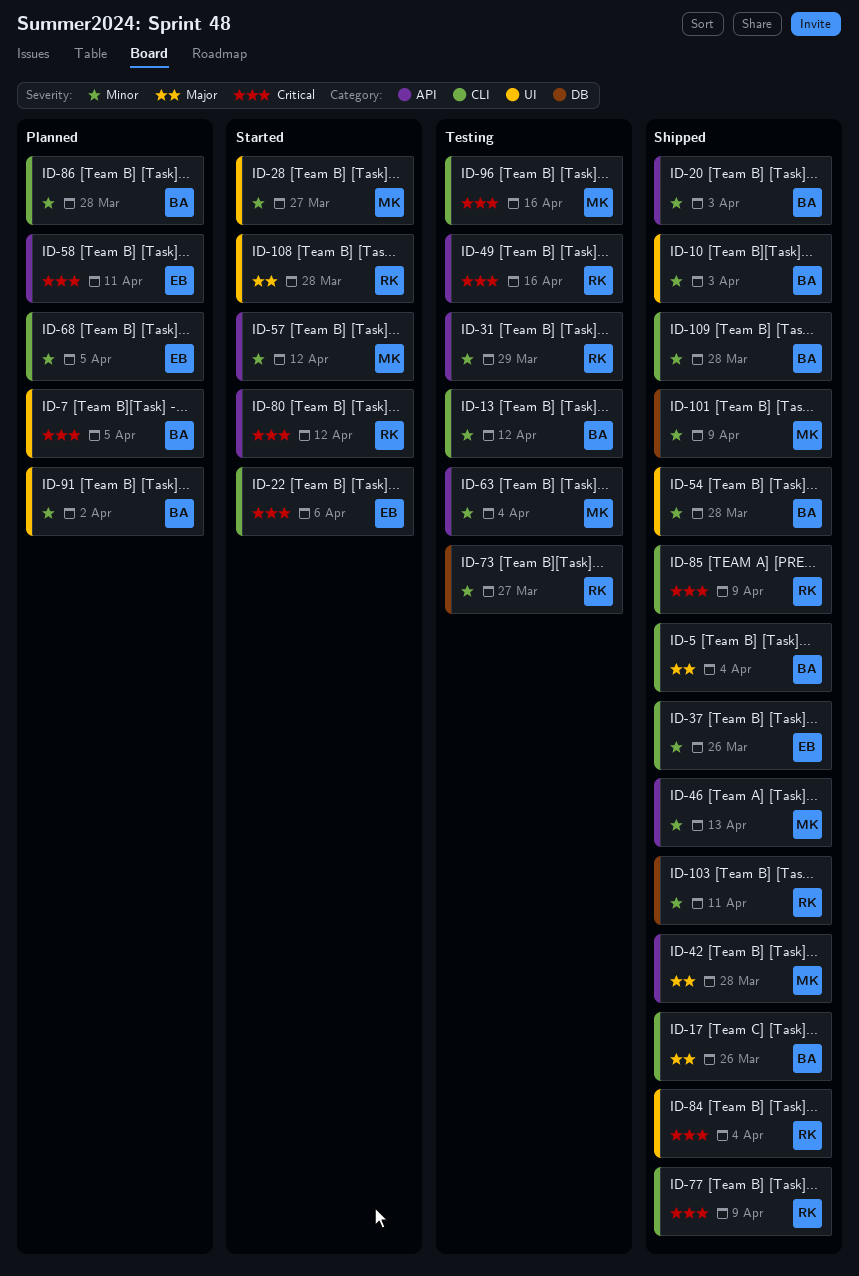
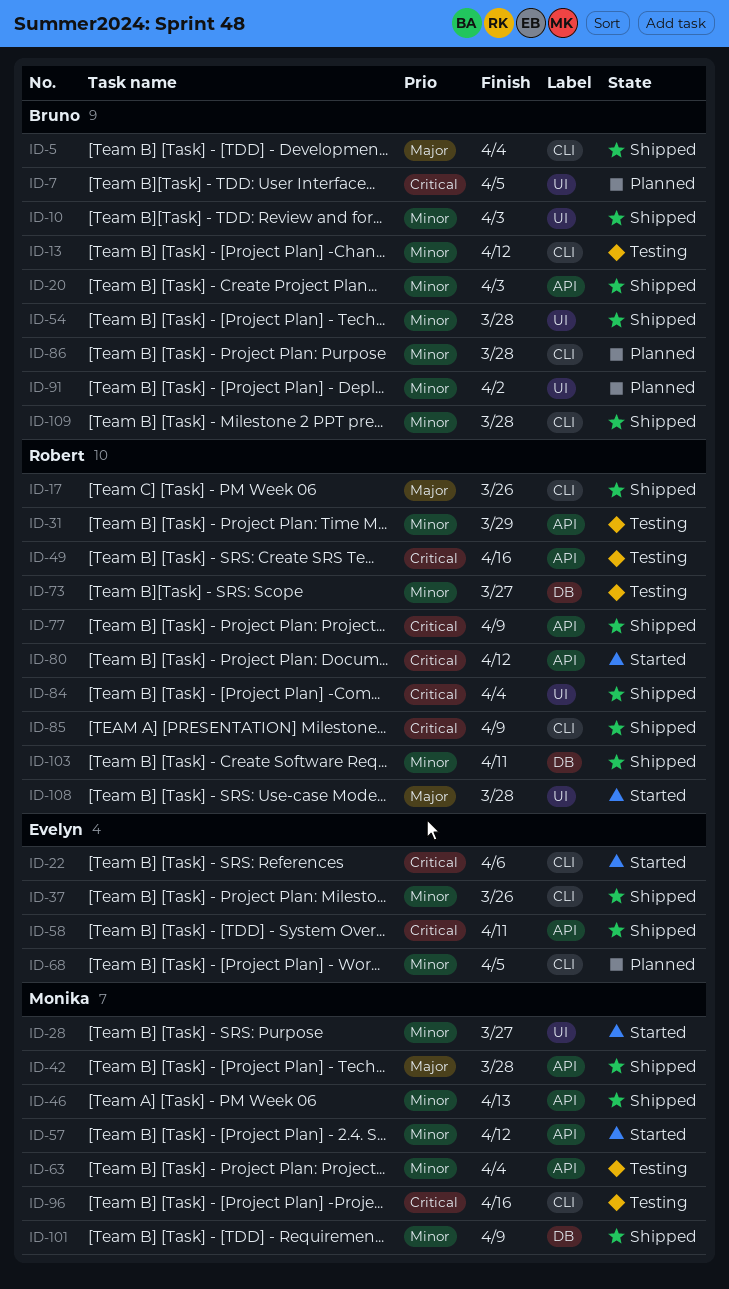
ID-17, owner: Bruno -> Robert
ID-58, status: Planned -> Shipped
ID-77, label: CLI -> API

